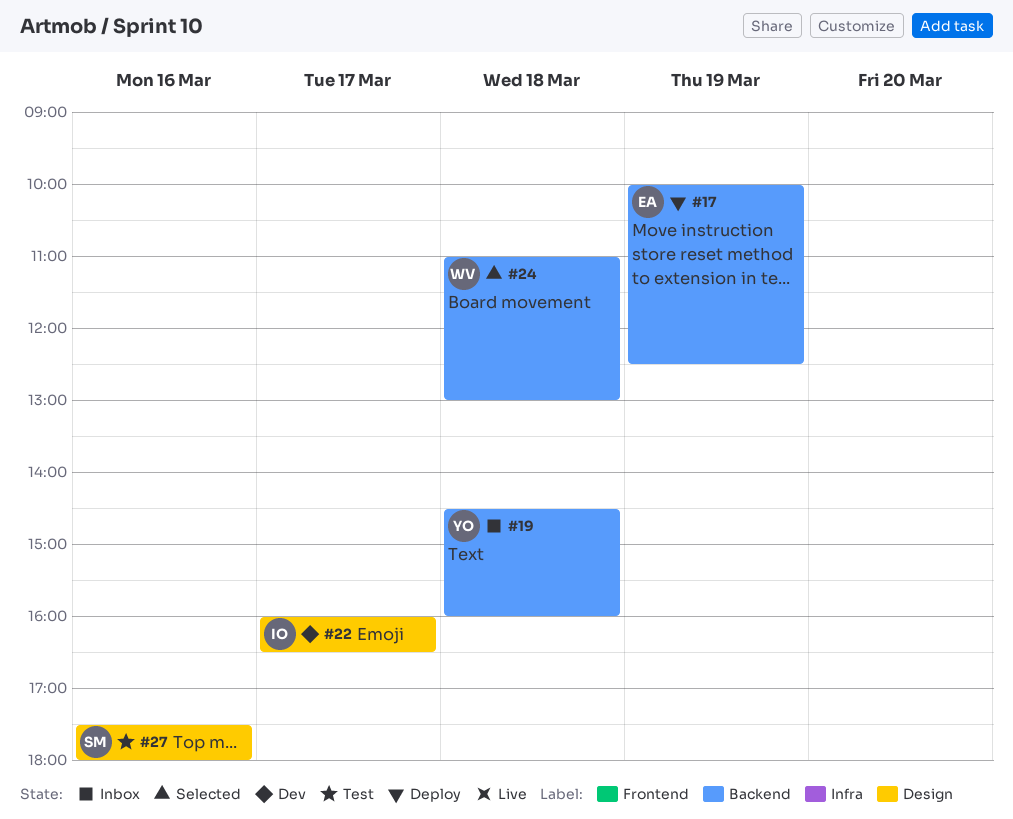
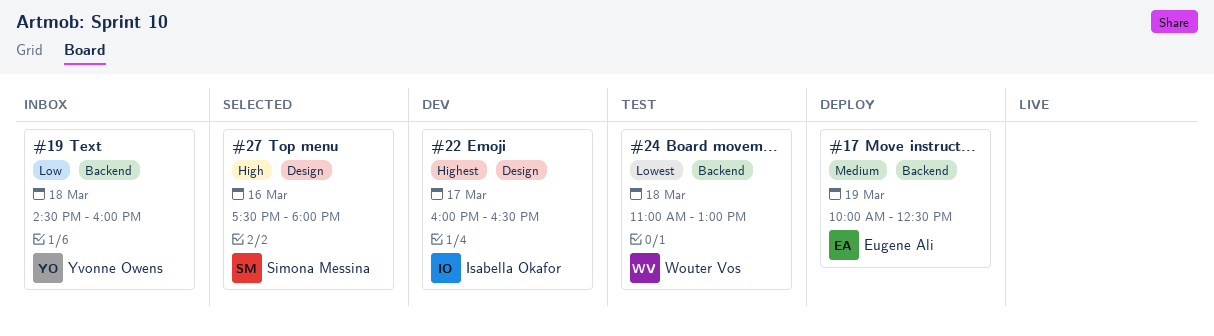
#24, status: Selected -> Test
#27, status: Test -> Selected

